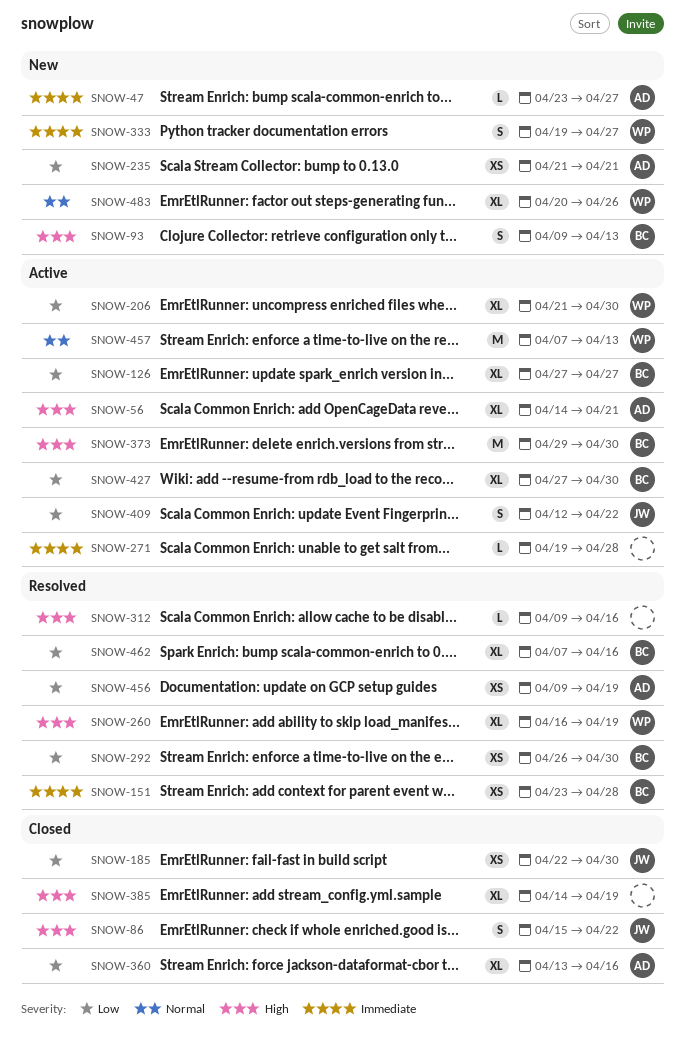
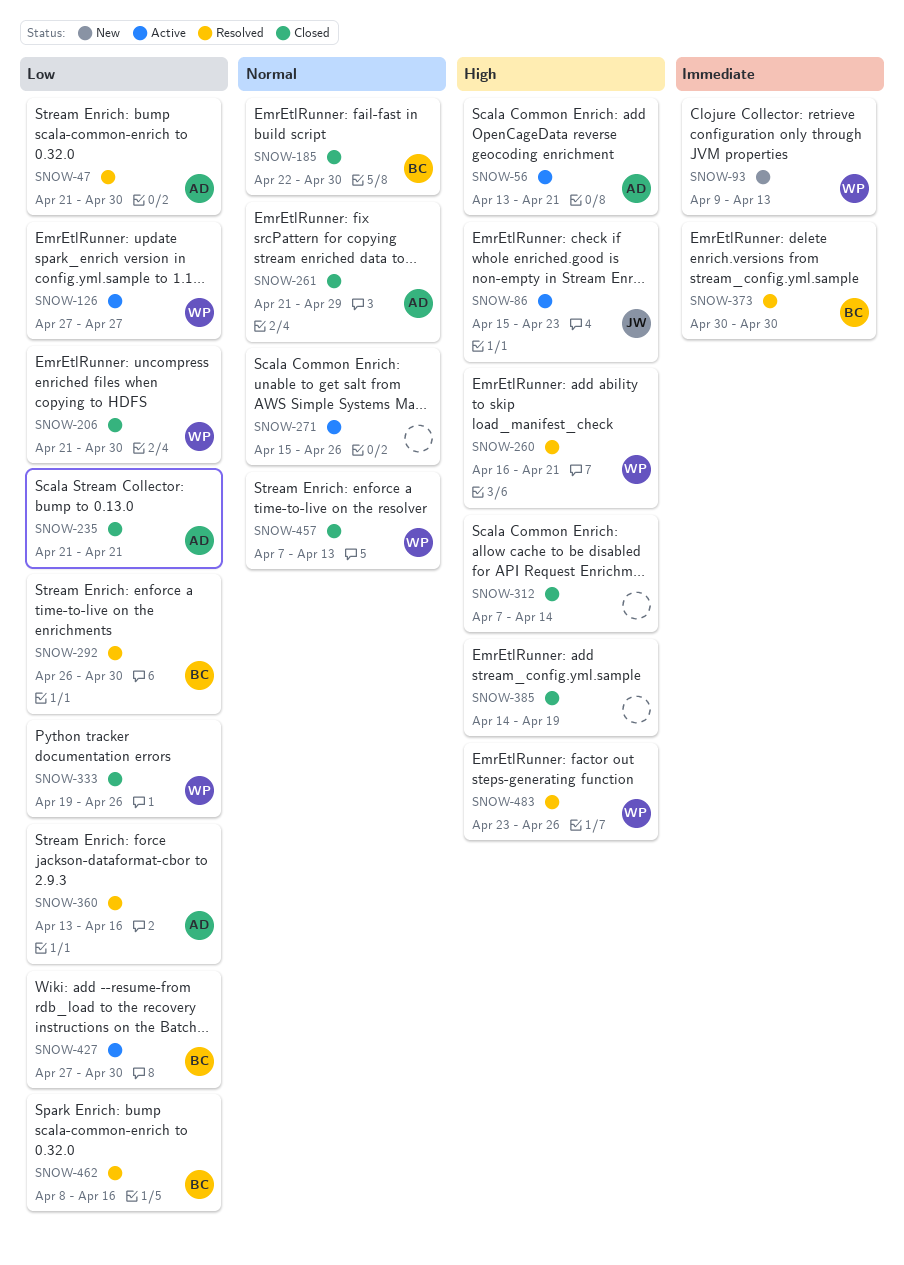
SNOW-47, status: New -> Resolved
SNOW-47, priority: Immediate -> Low
SNOW-47, start: Apr 23 -> Apr 21
SNOW-47, due: Apr 27 -> Apr 30
SNOW-56, start: Apr 14 -> Apr 13
SNOW-86, status: Closed -> Active
SNOW-86, due: Apr 22 -> Apr 23
SNOW-93, owner: BC -> WP
SNOW-93, priority: High -> Immediate
SNOW-126, owner: BC -> WP
SNOW-151: present -> none
SNOW-185, owner: JW -> BC
SNOW-185, priority: Low -> Normal
SNOW-206, status: Active -> Closed
SNOW-235, status: New -> Closed
SNOW-260, due: Apr 19 -> Apr 21
SNOW-261: none -> present
SNOW-271, priority: Immediate -> Normal
SNOW-271, start: Apr 19 -> Apr 15
SNOW-271, due: Apr 28 -> Apr 26
SNOW-312, status: Resolved -> Closed
SNOW-312, start: Apr 9 -> Apr 7
SNOW-312, due: Apr 16 -> Apr 14
SNOW-333, status: New -> Closed
SNOW-333, priority: Immediate -> Low
SNOW-333, due: Apr 27 -> Apr 26
SNOW-360, status: Closed -> Resolved
SNOW-373, status: Active -> Resolved
SNOW-373, priority: High -> Immediate
SNOW-373, start: Apr 29 -> Apr 30
SNOW-409: present -> none
SNOW-456: present -> none
SNOW-457, status: Active -> Closed
SNOW-462, start: Apr 7 -> Apr 8
SNOW-483, status: New -> Resolved
SNOW-483, priority: Normal -> High
SNOW-483, start: Apr 20 -> Apr 23

